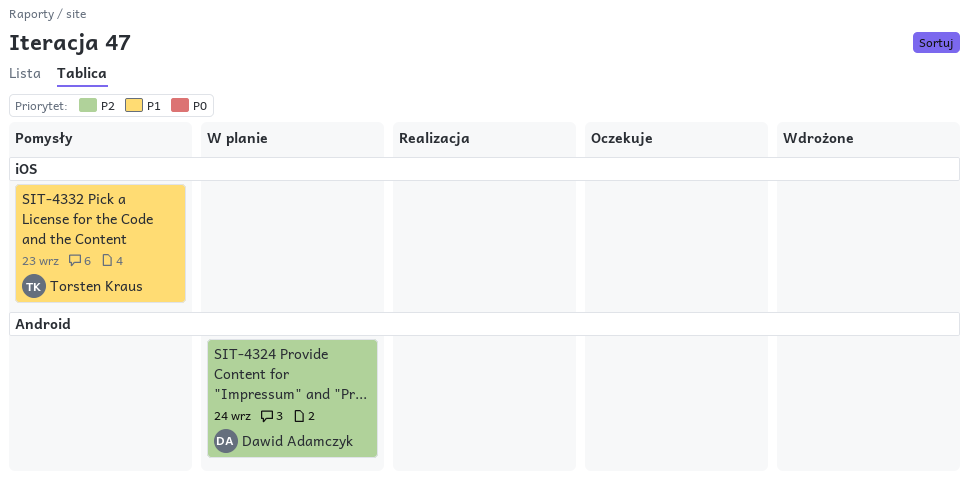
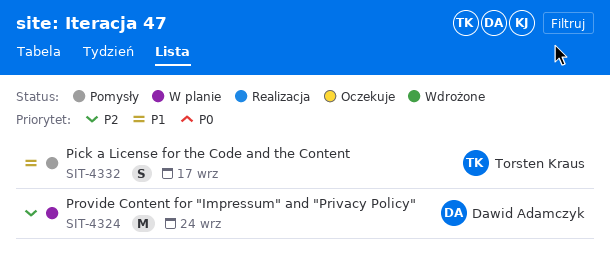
SIT-4332, due: Sep 23 -> Sep 17

